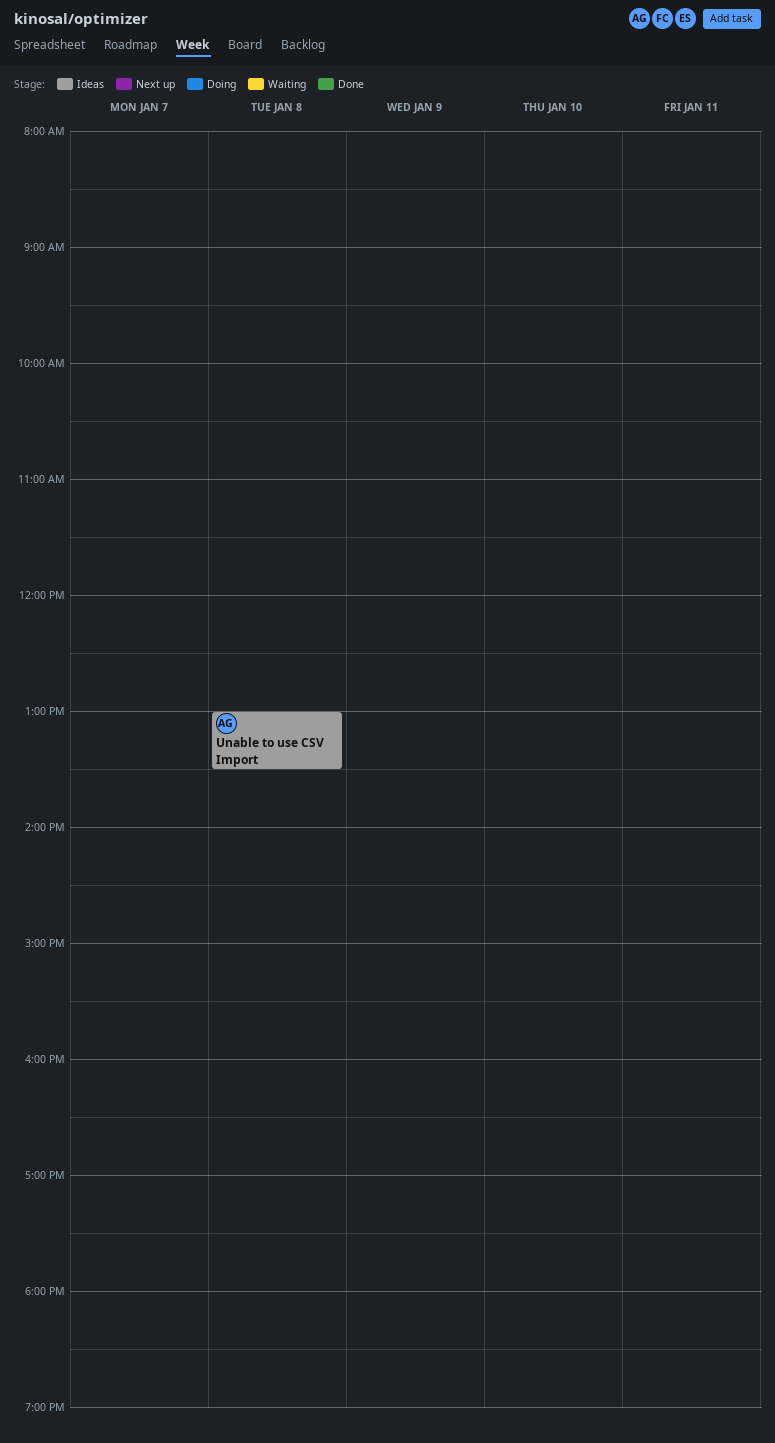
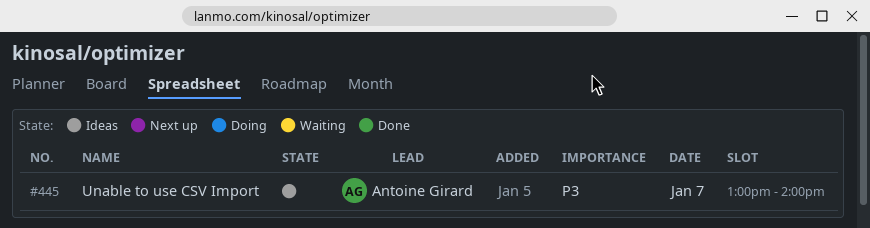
Unable to use CSV Import, day: Jan 8 -> Jan 7
Unable to use CSV Import, ends: 13:30 -> 14:00

